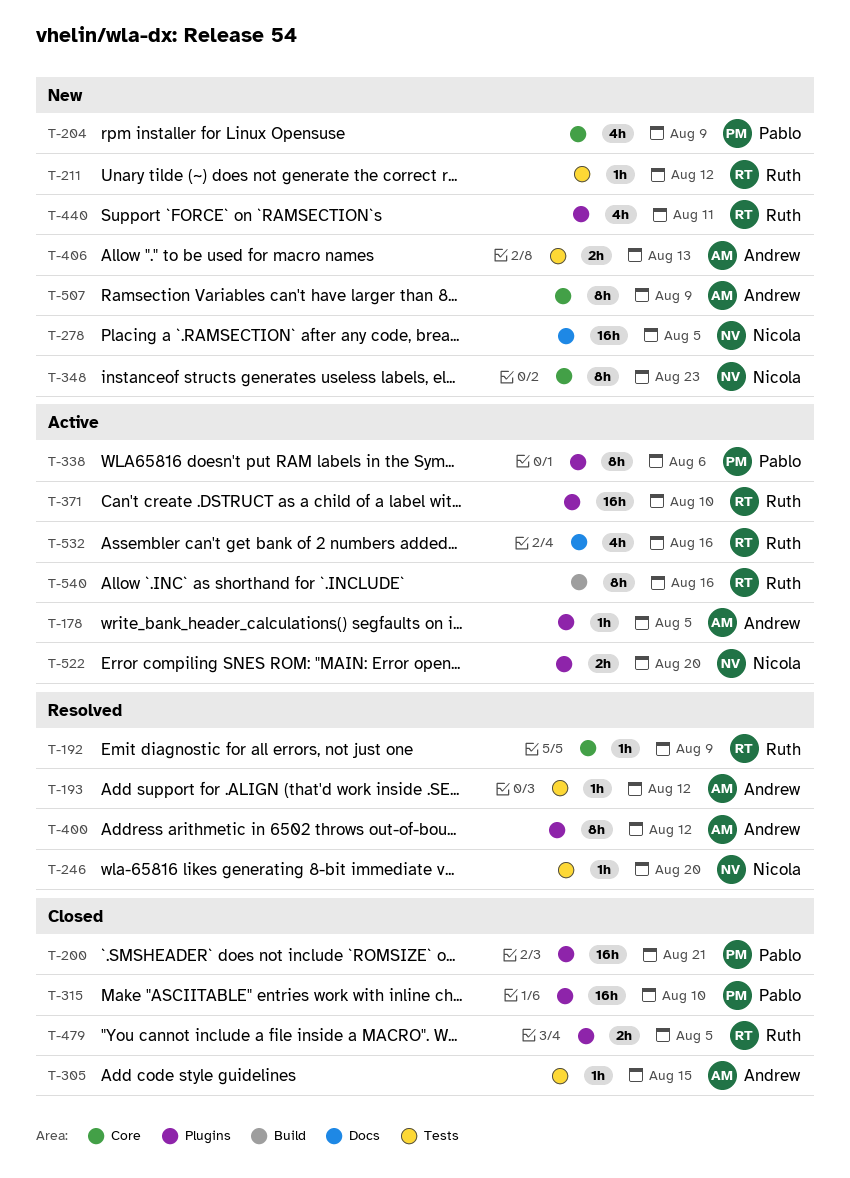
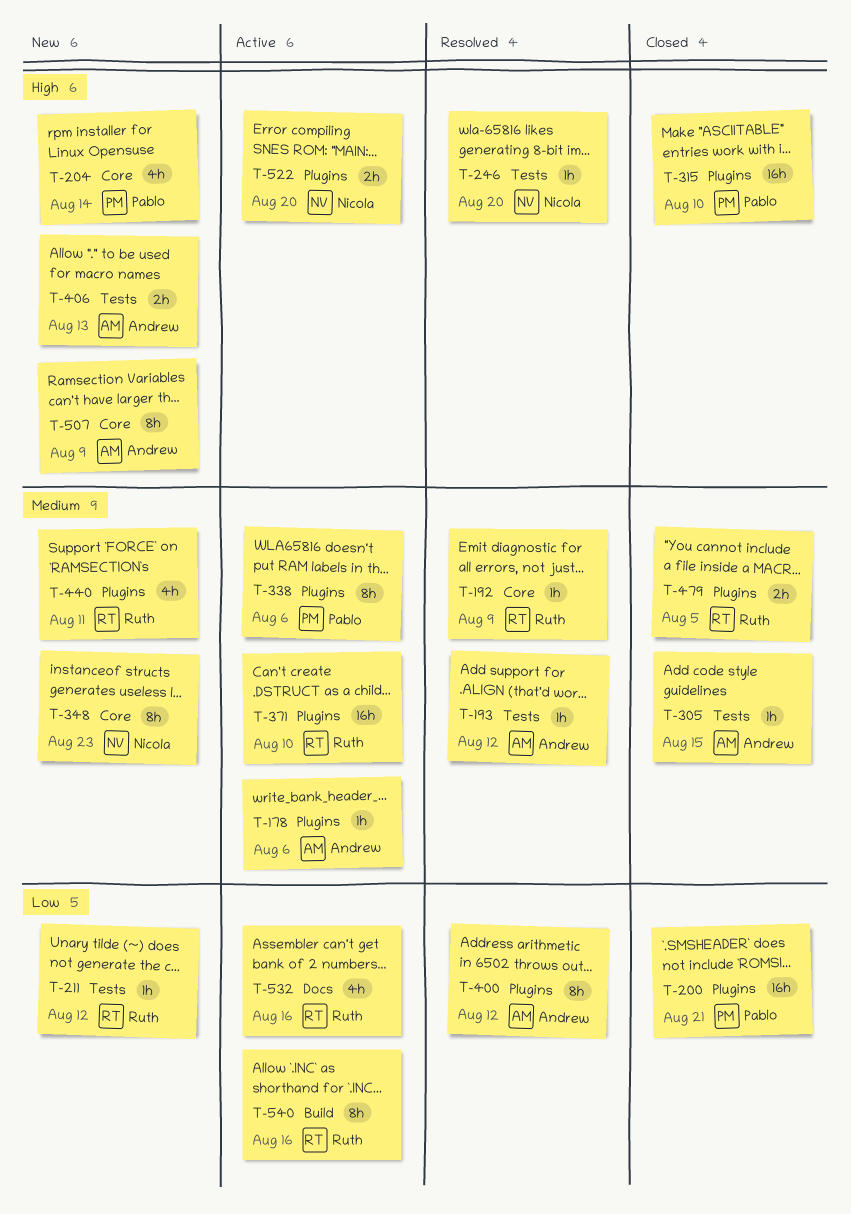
T-178, due: Aug 5 -> Aug 6
T-204, due: Aug 9 -> Aug 14
T-278: present -> none

